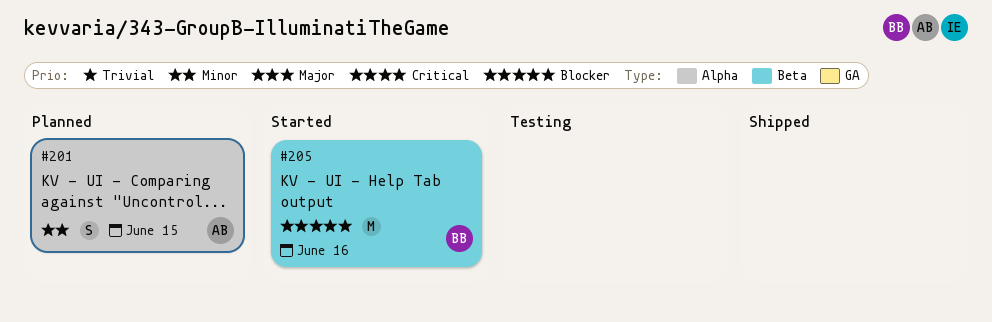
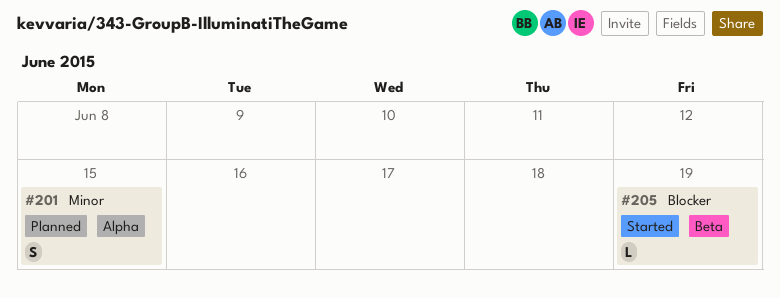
#205, estimate: M -> L
#205, due: Jun 16 -> Jun 19

